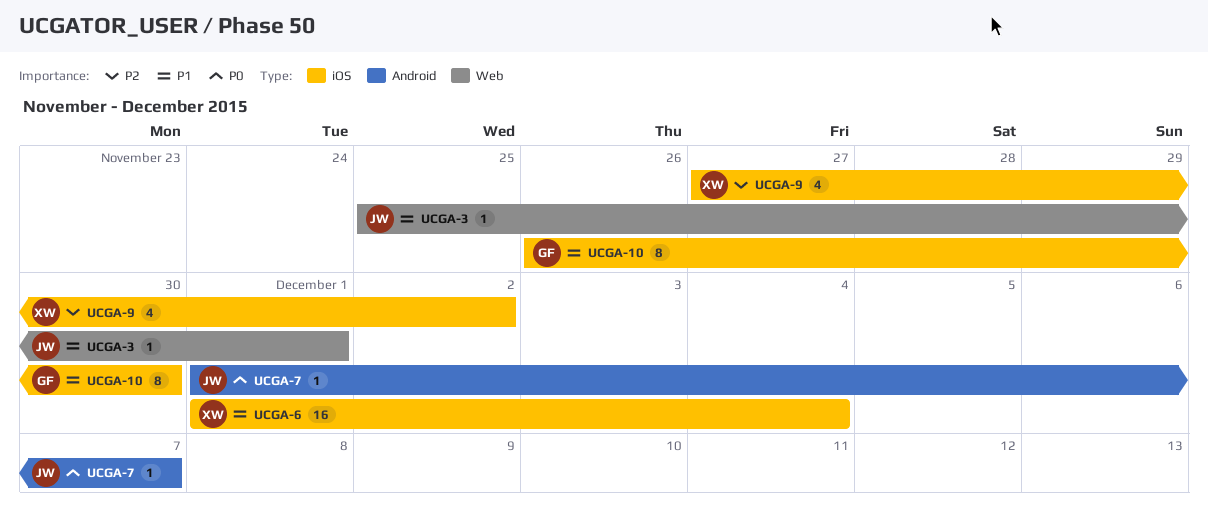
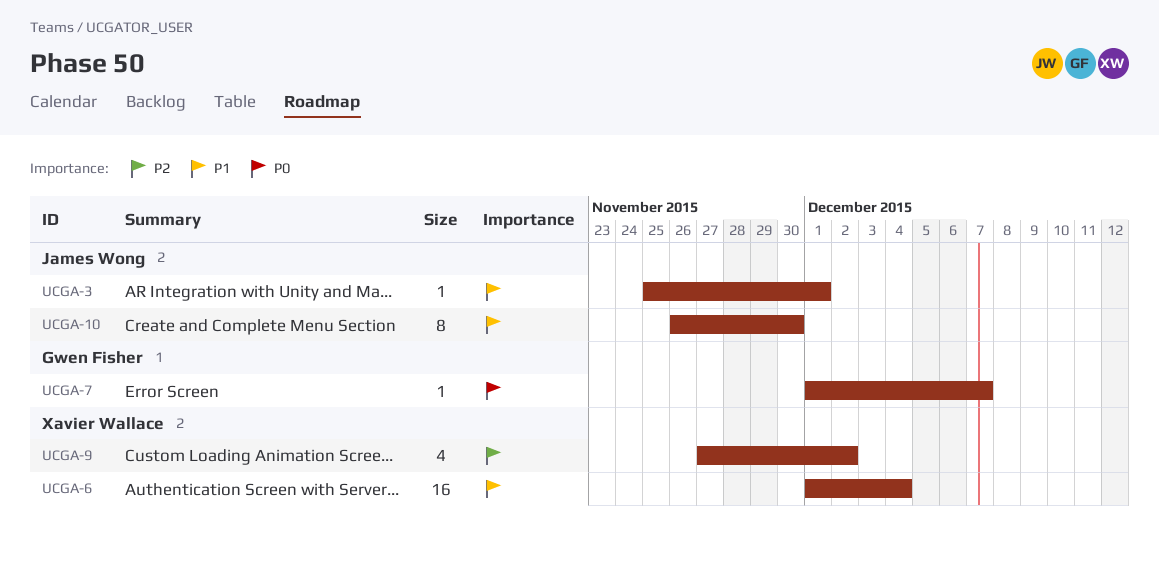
UCGA-7, owner: James Wong -> Gwen Fisher
UCGA-10, owner: Gwen Fisher -> James Wong

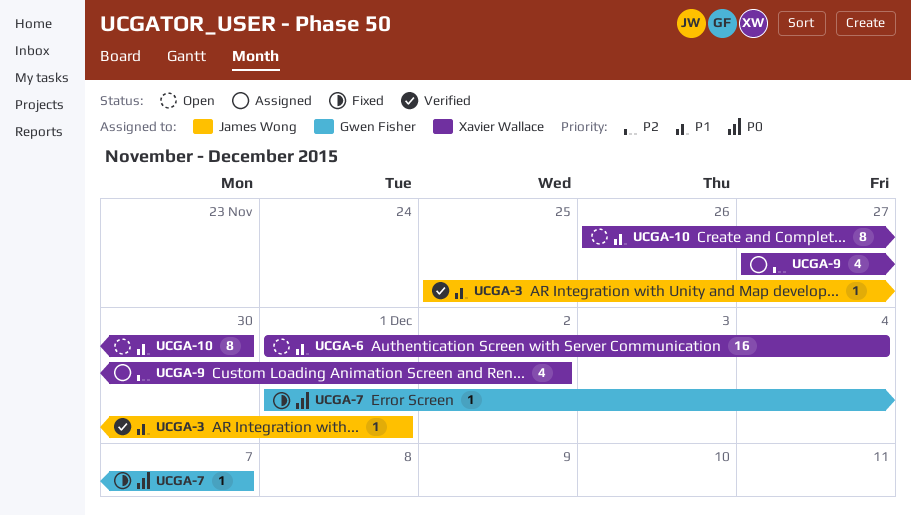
UCGA-10, owner: James Wong -> Xavier Wallace

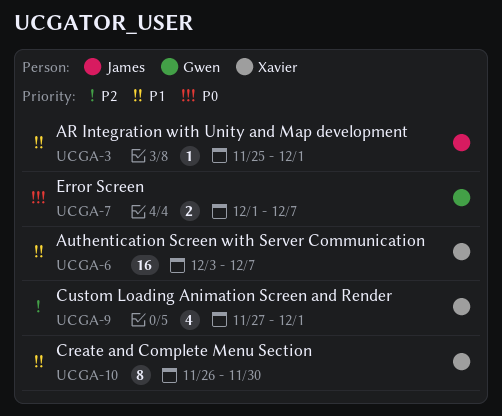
UCGA-6, start: Dec 1 -> Dec 3
UCGA-6, due: Dec 4 -> Dec 7
UCGA-7, estimate: 1 -> 2
UCGA-9, due: Dec 2 -> Dec 1

